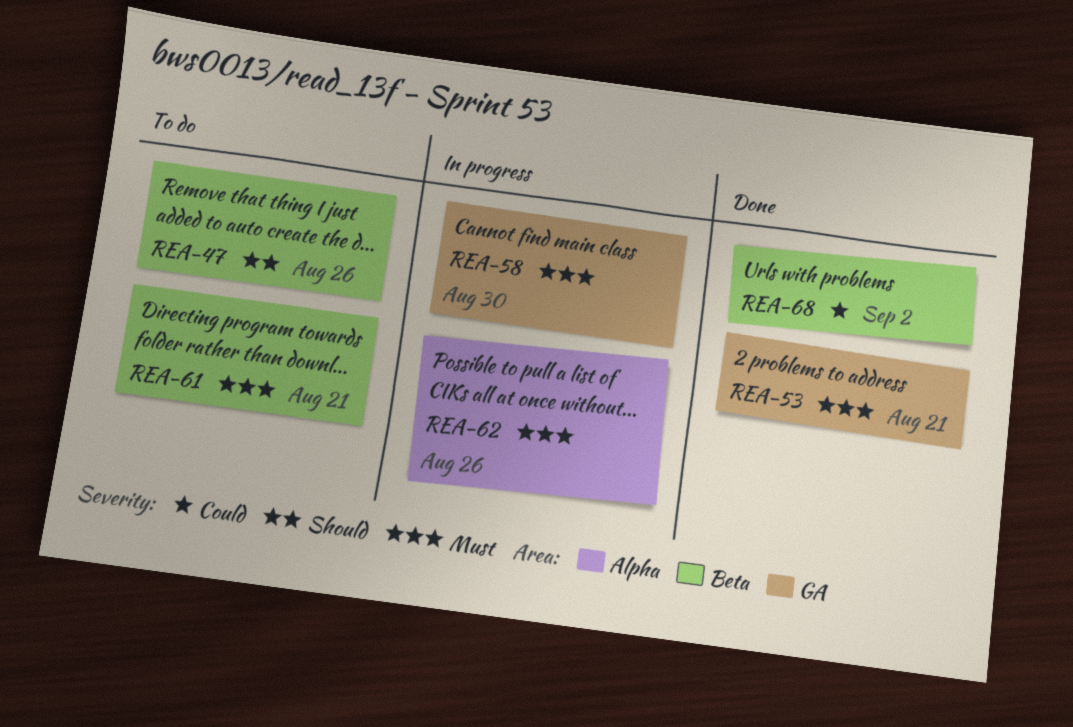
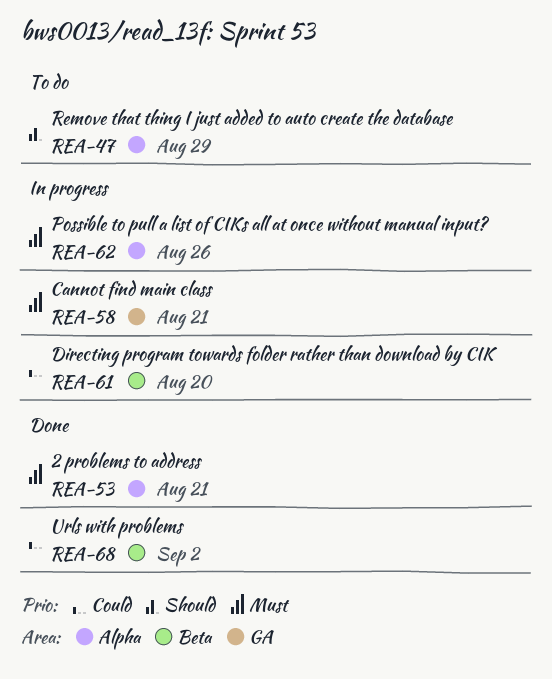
REA-47, label: Beta -> Alpha
REA-47, due: Aug 26 -> Aug 29
REA-53, label: GA -> Alpha
REA-58, due: Aug 30 -> Aug 21
REA-61, status: To do -> In progress
REA-61, priority: Must -> Could
REA-61, due: Aug 21 -> Aug 20

